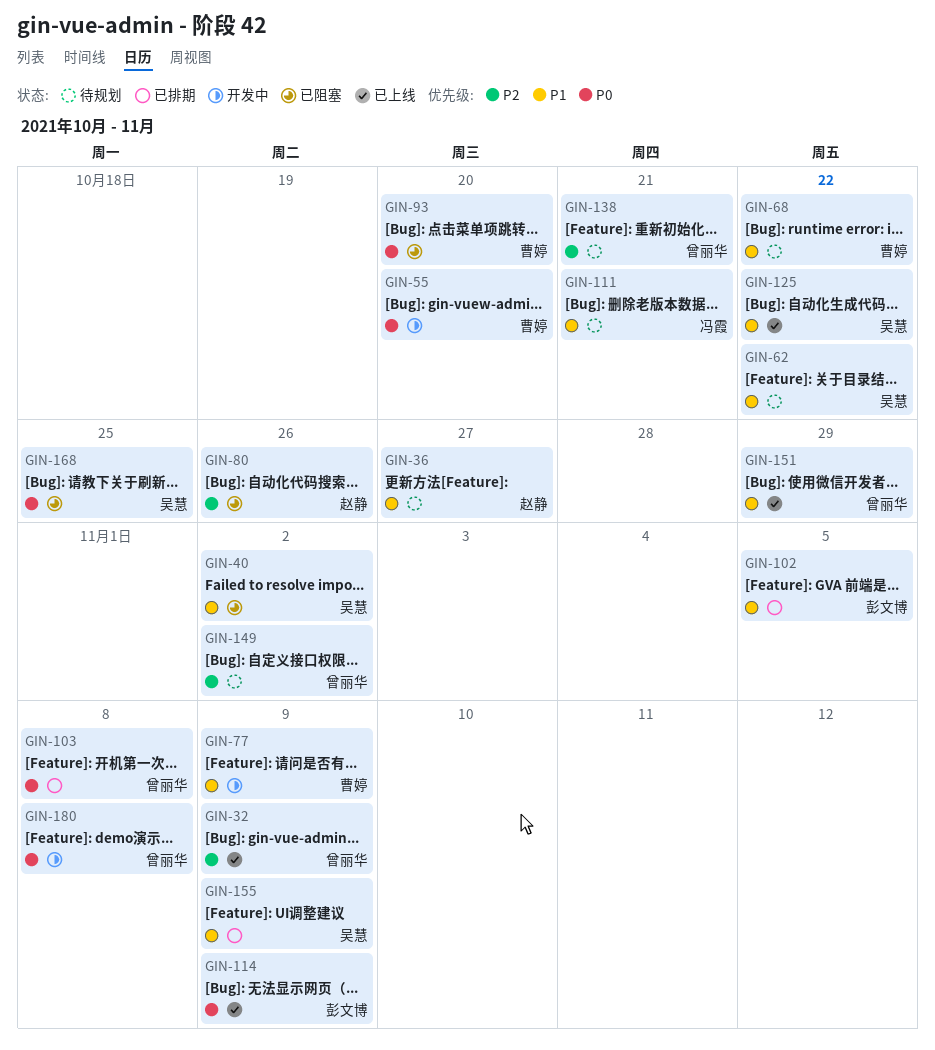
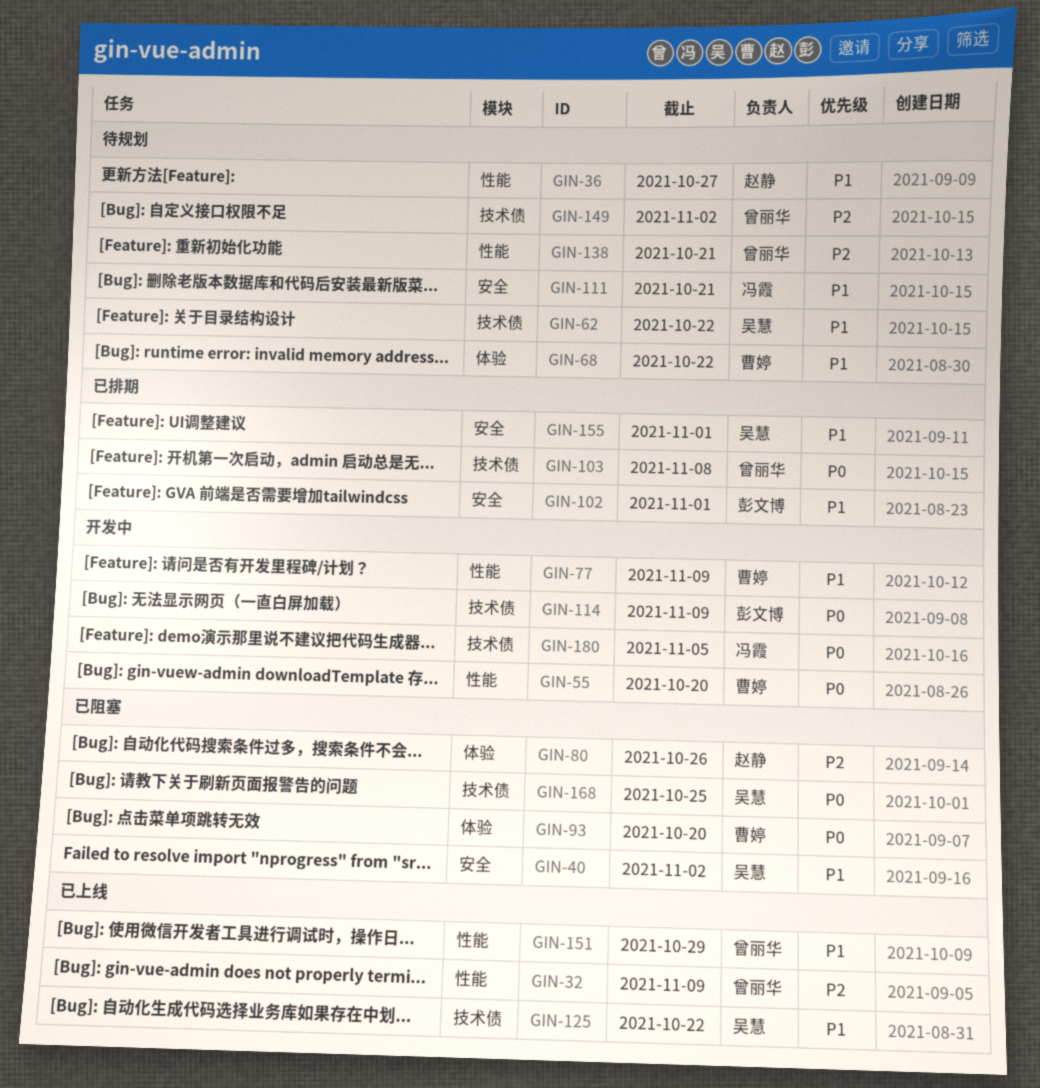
GIN-102, due: Nov 5 -> Nov 1
GIN-114, status: 已上线 -> 开发中
GIN-155, due: Nov 9 -> Nov 1
GIN-180, owner: 曾丽华 -> 冯霞
GIN-180, due: Nov 8 -> Nov 5

